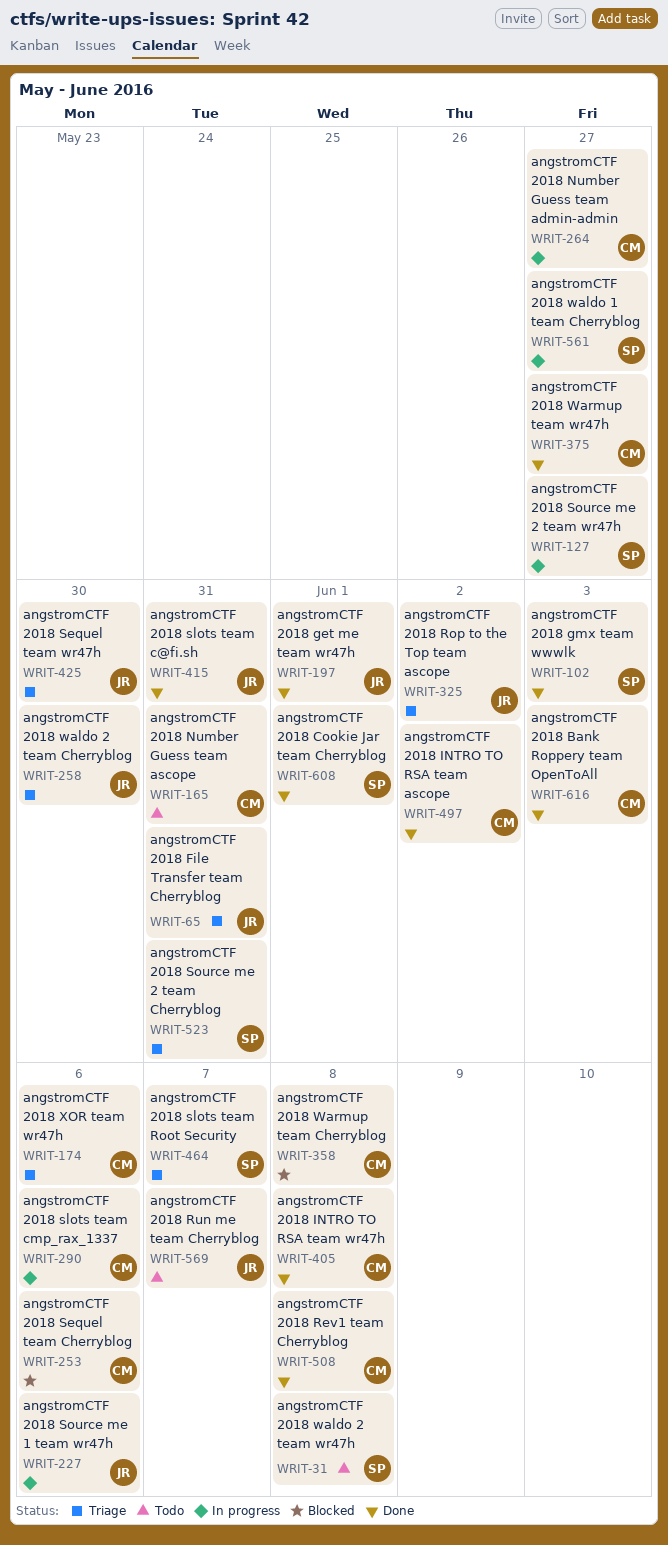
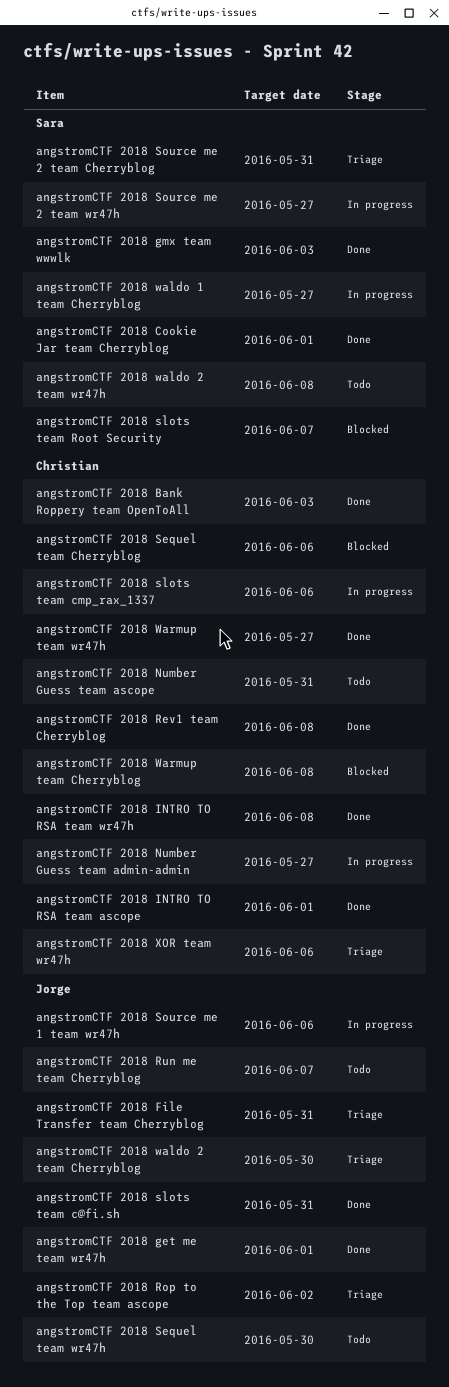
angstromCTF 2018 INTRO TO RSA team ascope, due: Jun 2 -> Jun 1
angstromCTF 2018 Sequel team wr47h, status: Triage -> Todo
angstromCTF 2018 slots team Root Security, status: Triage -> Blocked

